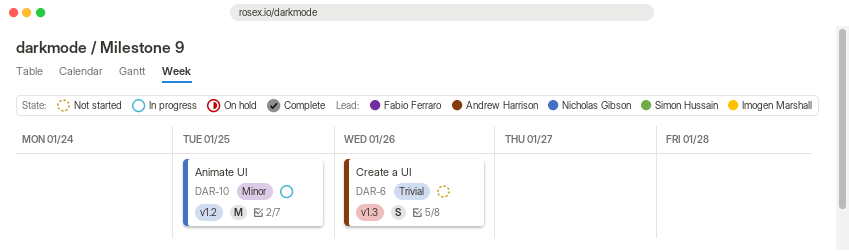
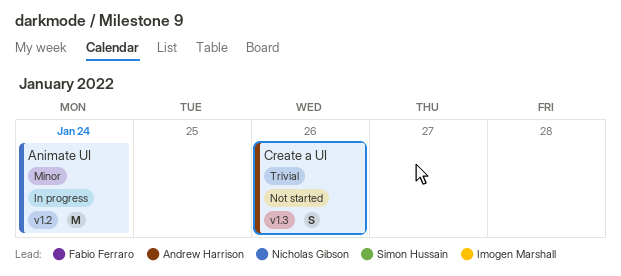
Animate UI, due: Jan 25 -> Jan 24

